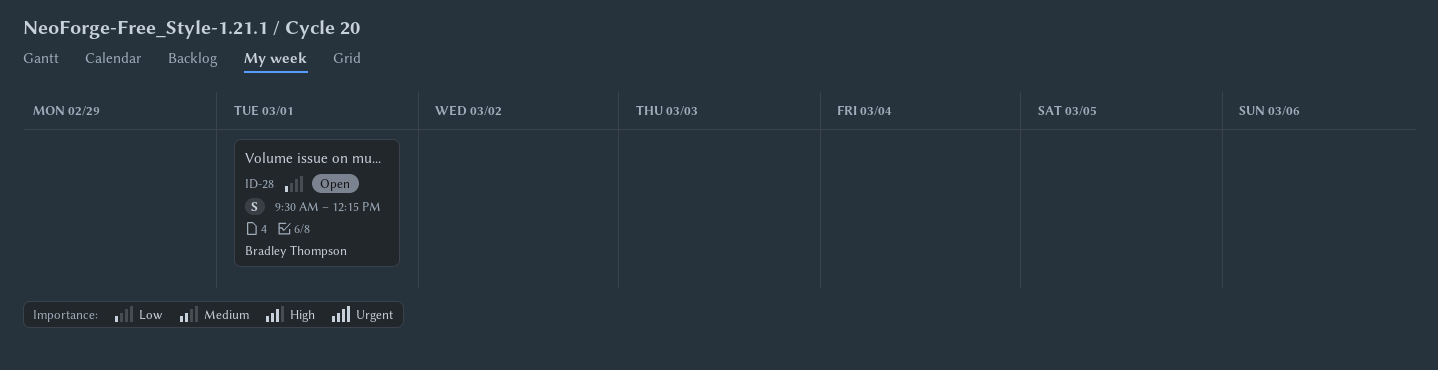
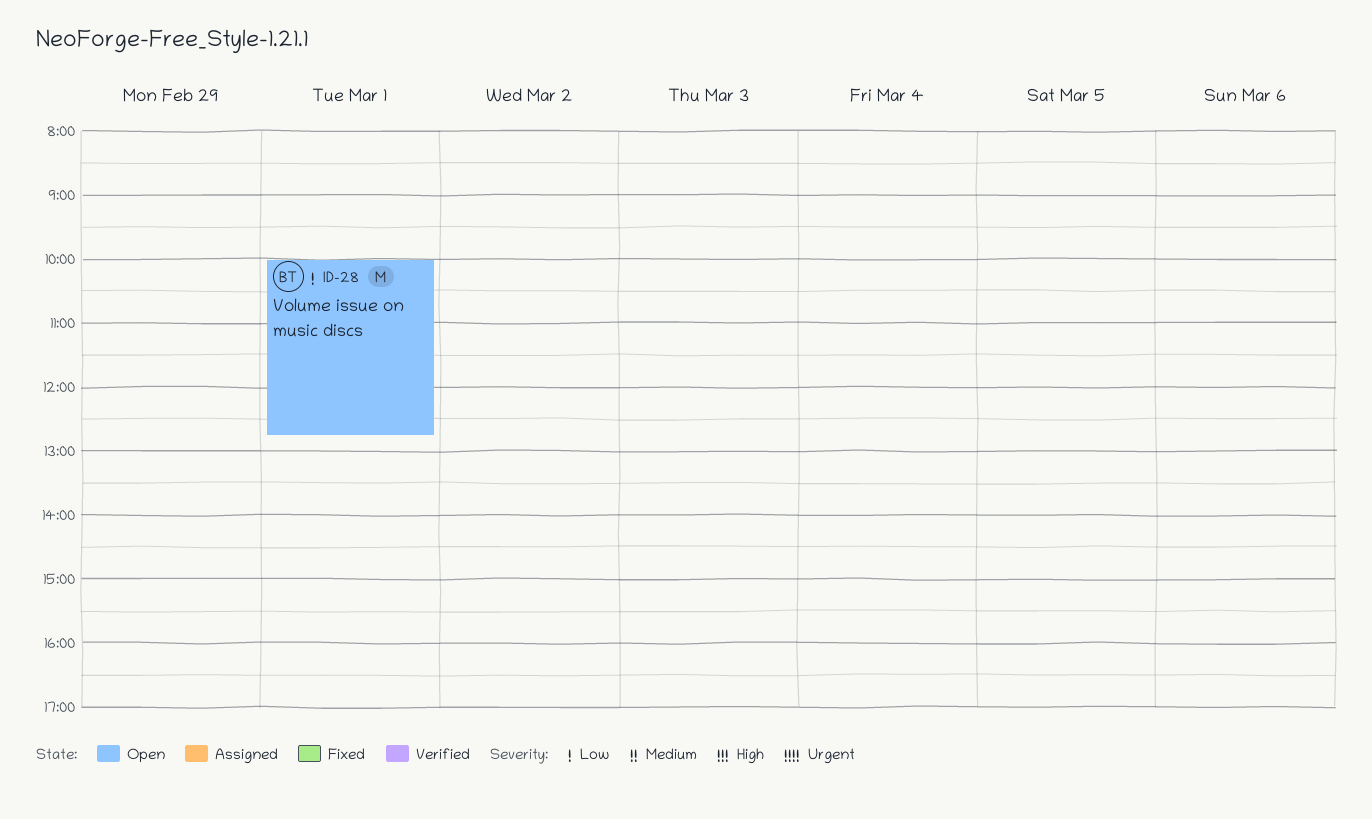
ID-28, estimate: S -> M
ID-28, begins: 09:30 -> 10:00
ID-28, ends: 12:15 -> 12:45

